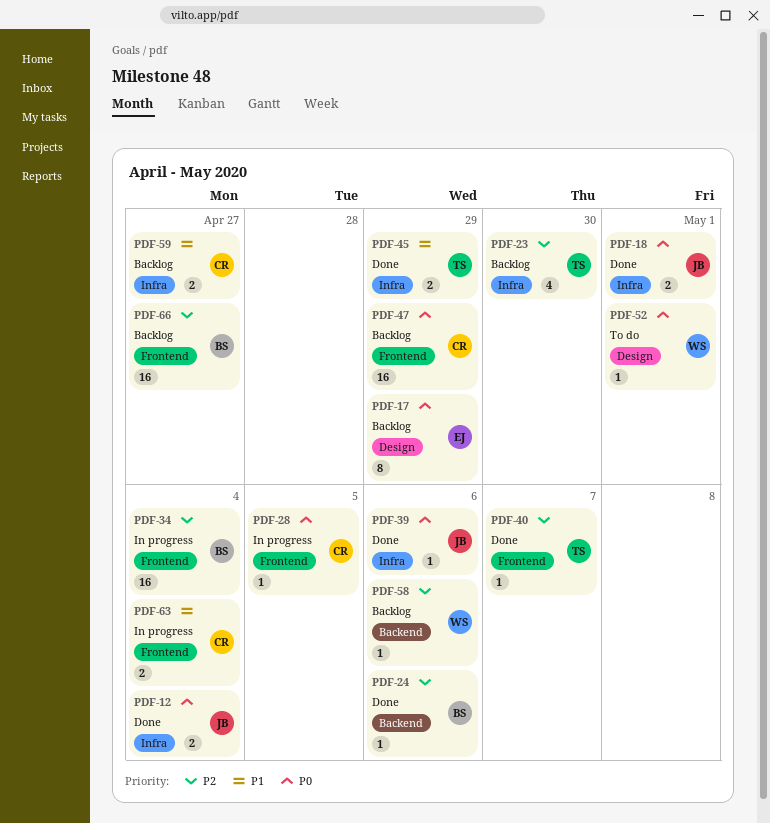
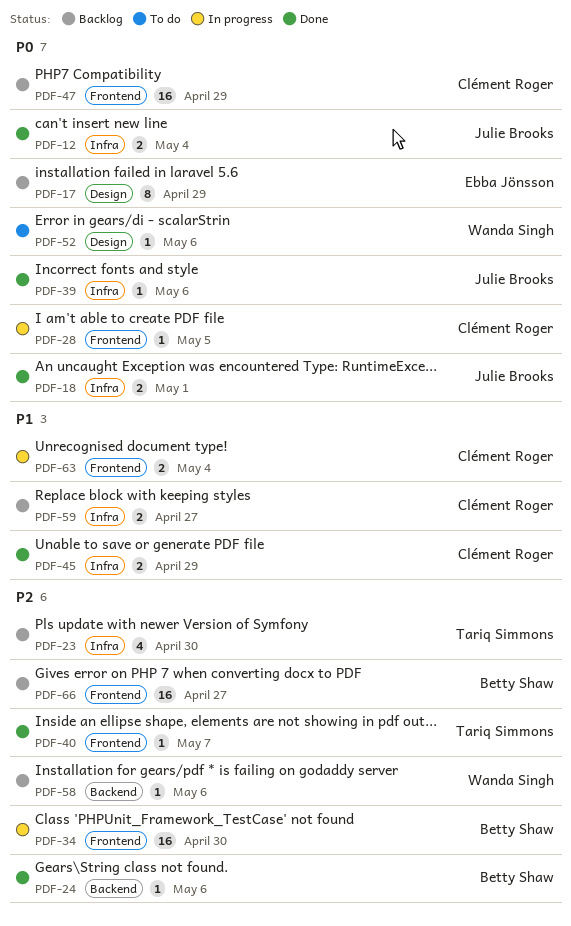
PDF-34, due: May 4 -> Apr 30
PDF-45, owner: Tariq Simmons -> Clément Roger
PDF-52, due: May 1 -> May 6

